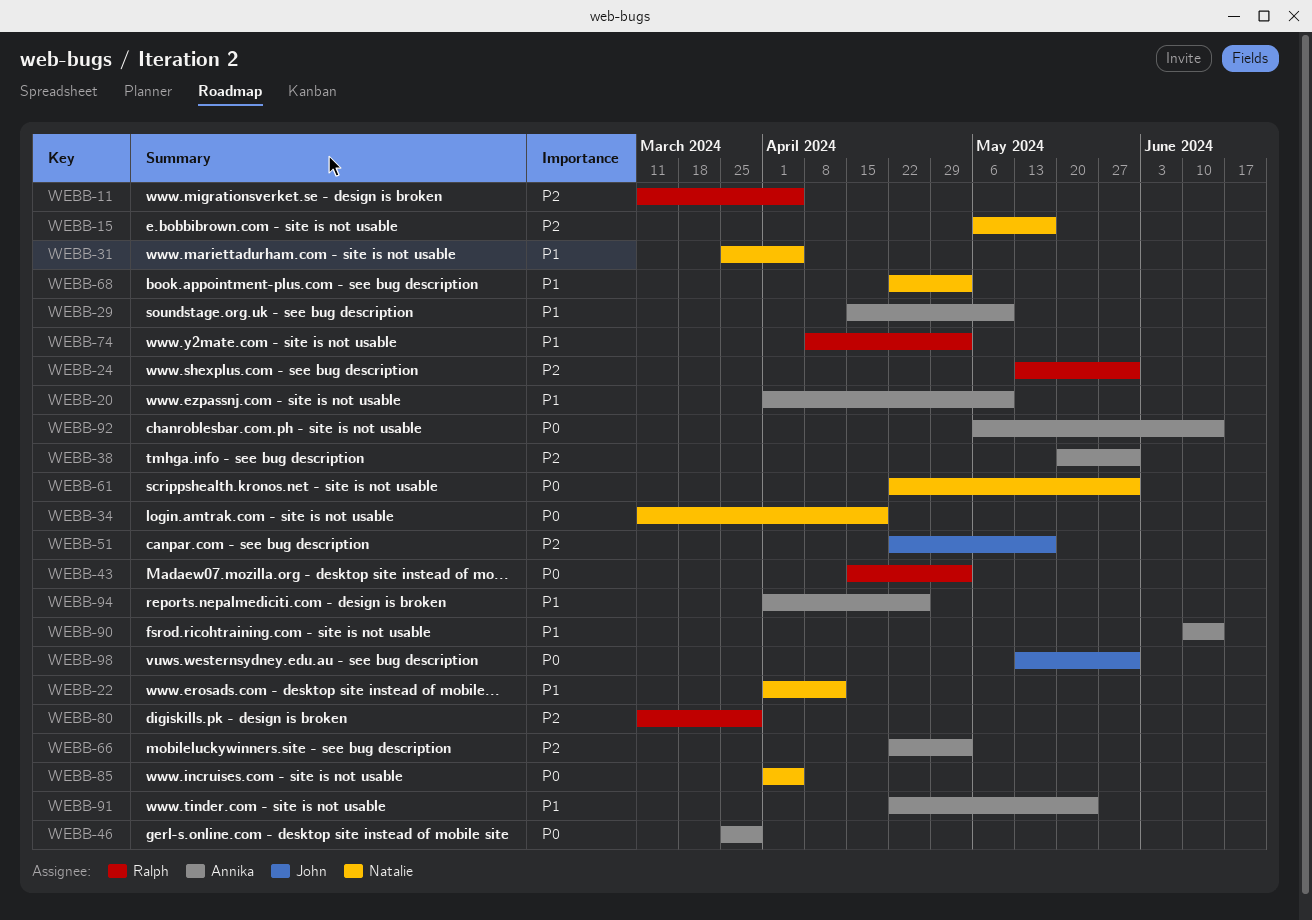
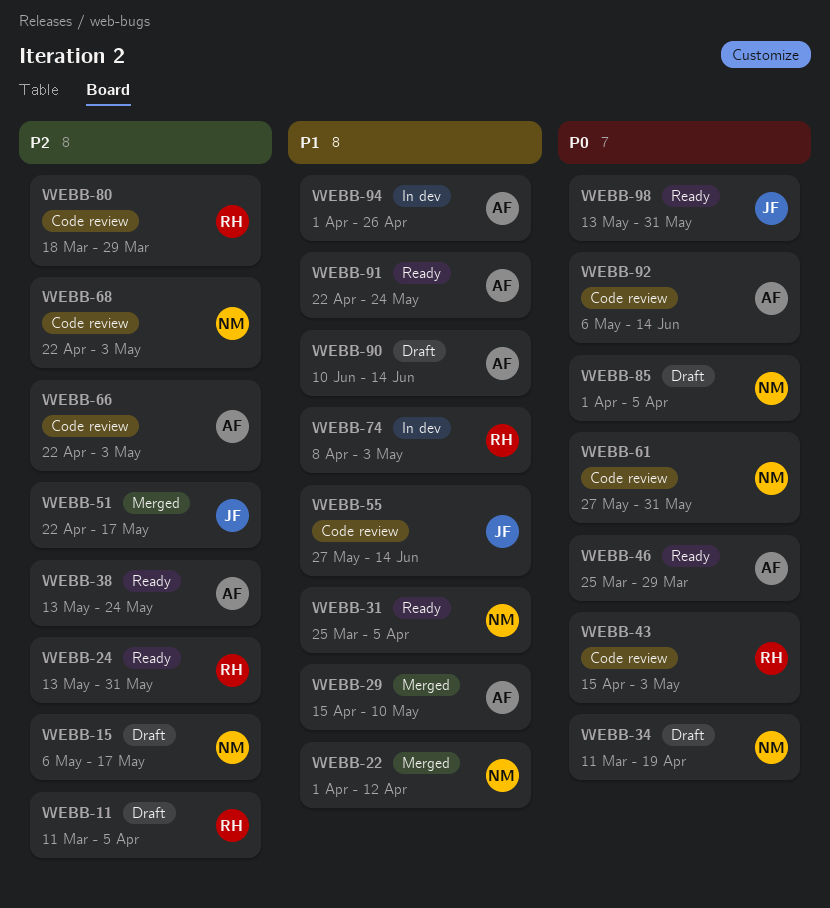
WEBB-20: present -> none
WEBB-38, start: May 20 -> May 13
WEBB-38, due: May 31 -> May 24
WEBB-55: none -> present
WEBB-61, start: Apr 22 -> May 27
WEBB-68, priority: P1 -> P2
WEBB-80, start: Mar 11 -> Mar 18

